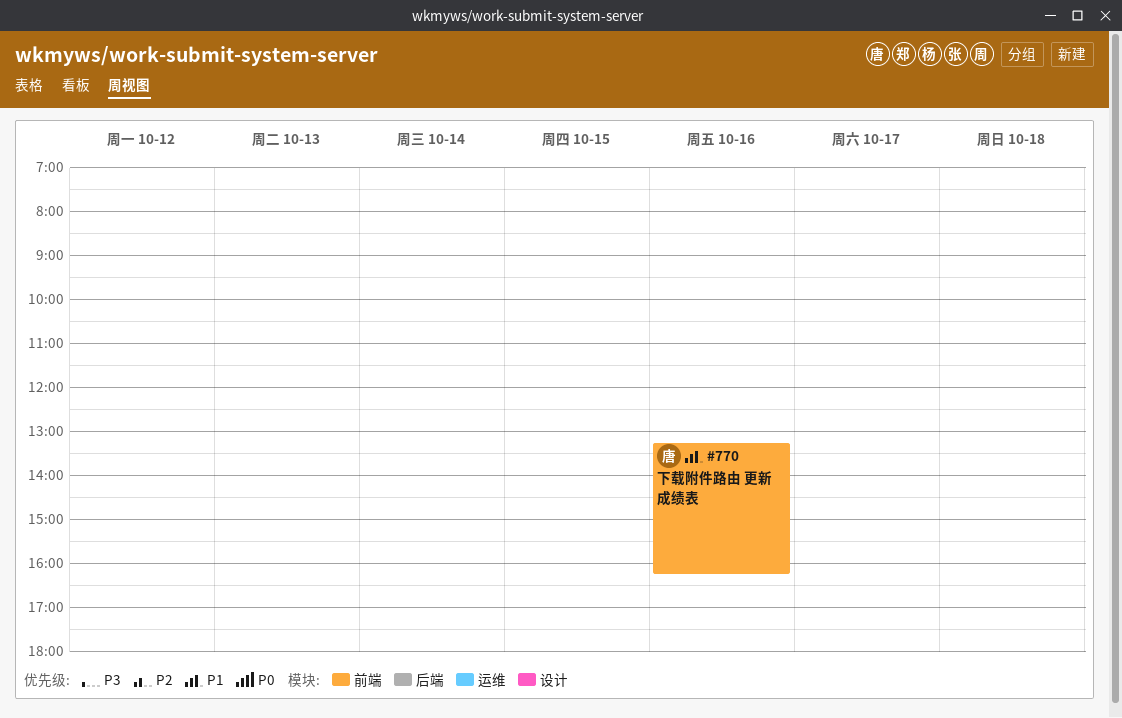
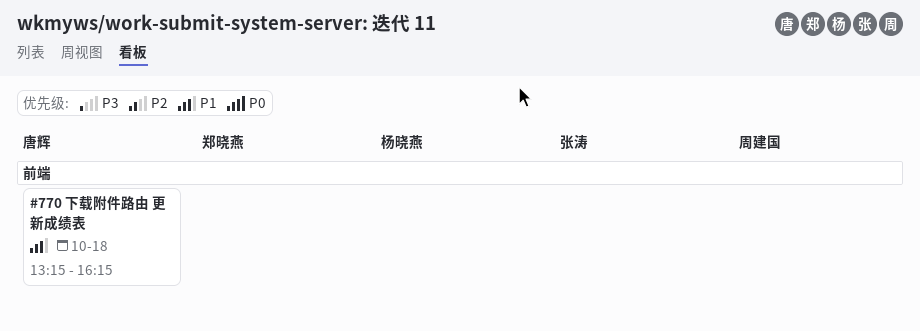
#770, day: Oct 16 -> Oct 18

